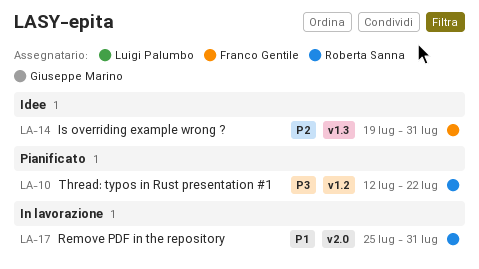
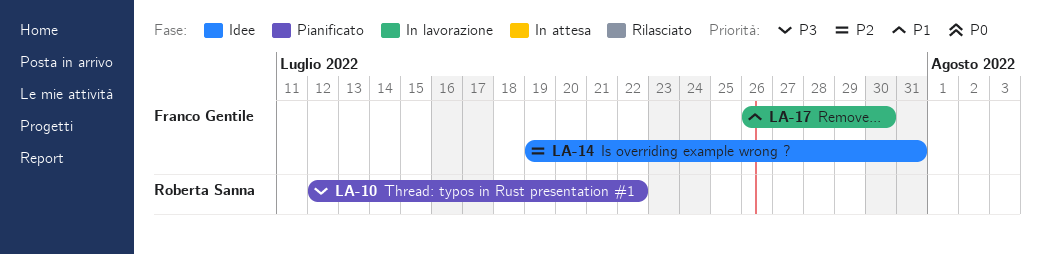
LA-17, owner: Roberta Sanna -> Franco Gentile
LA-17, start: Jul 25 -> Jul 26
LA-17, due: Jul 31 -> Jul 30

